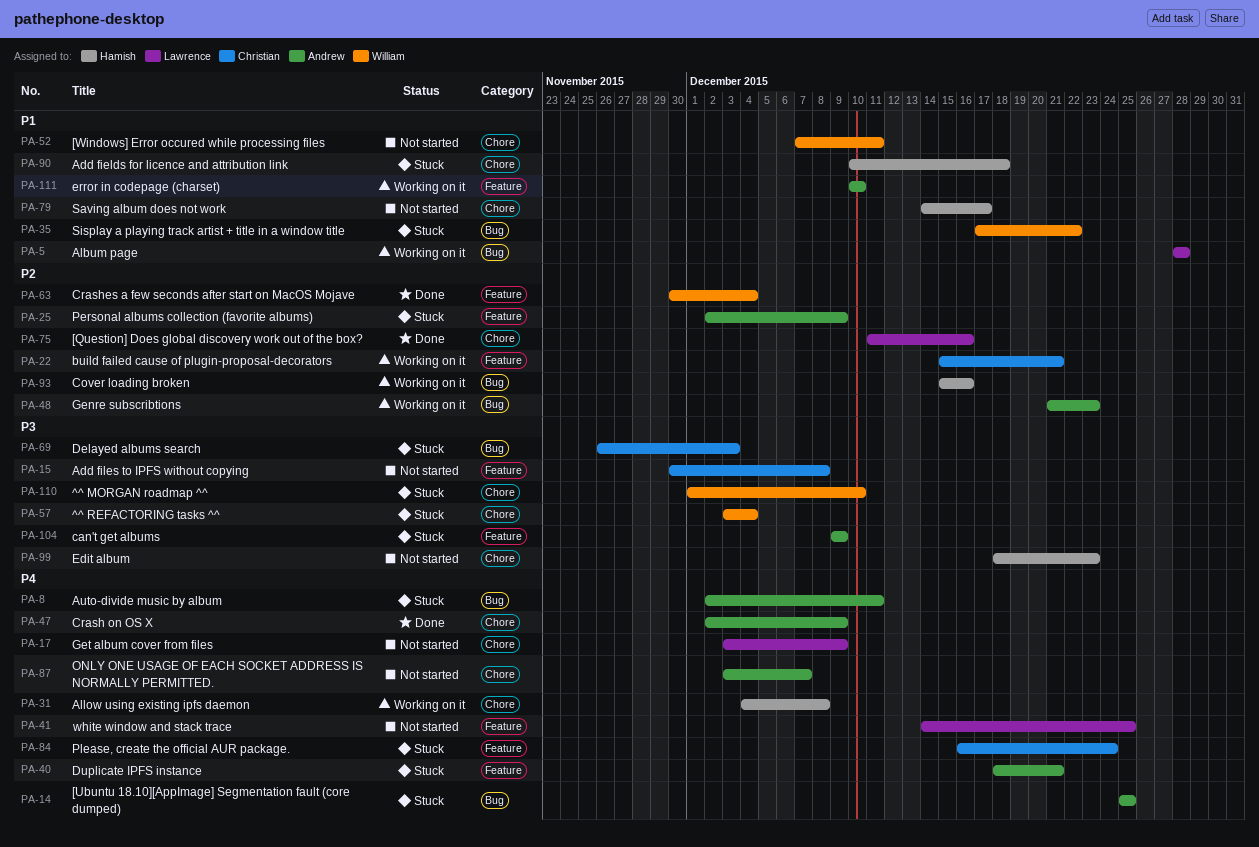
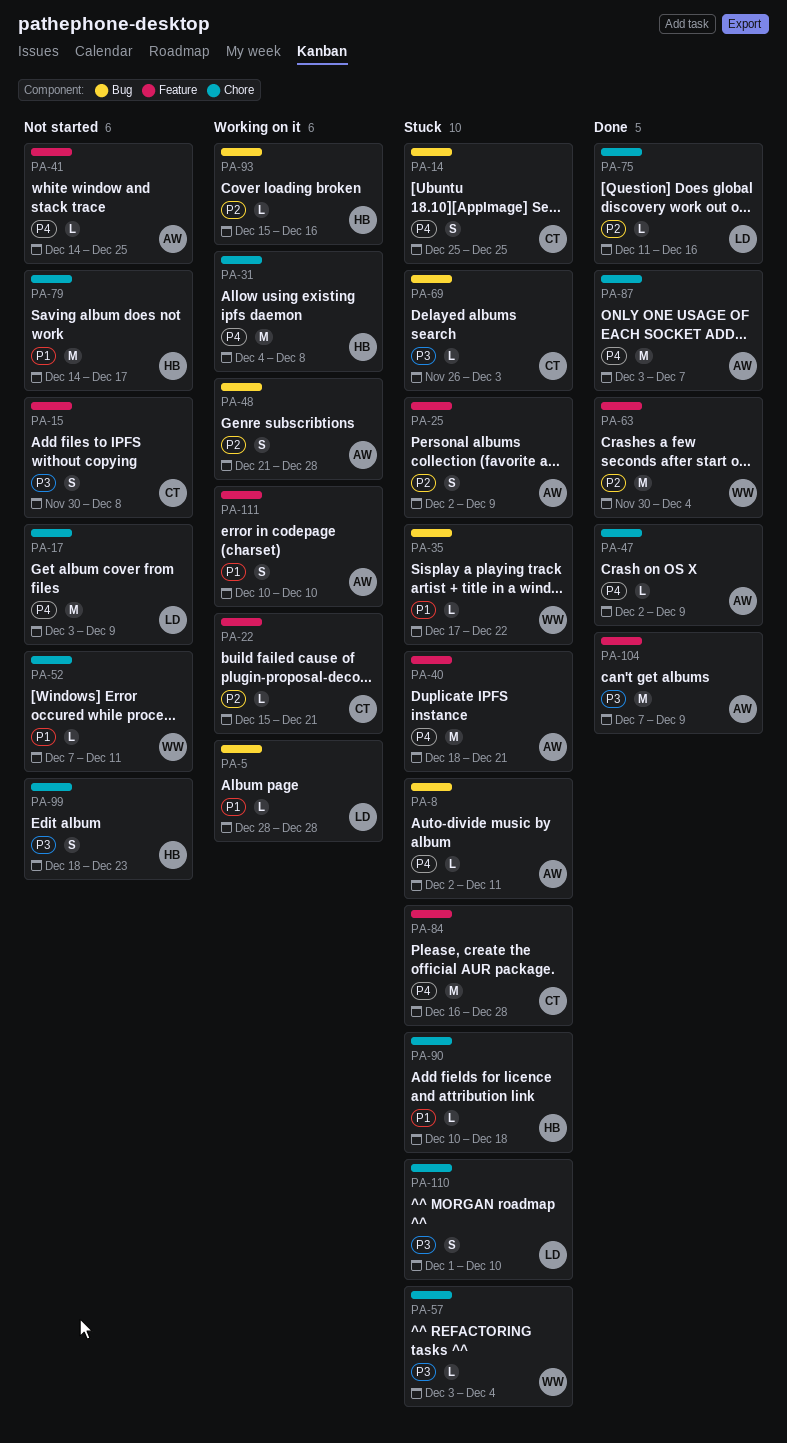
PA-14, owner: Andrew -> Christian
PA-41, owner: Lawrence -> Andrew
PA-48, due: Dec 23 -> Dec 28
PA-84, due: Dec 24 -> Dec 28
PA-87, status: Not started -> Done
PA-104, status: Stuck -> Done
PA-104, start: Dec 9 -> Dec 7
PA-110, owner: William -> Lawrence

